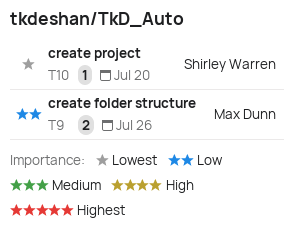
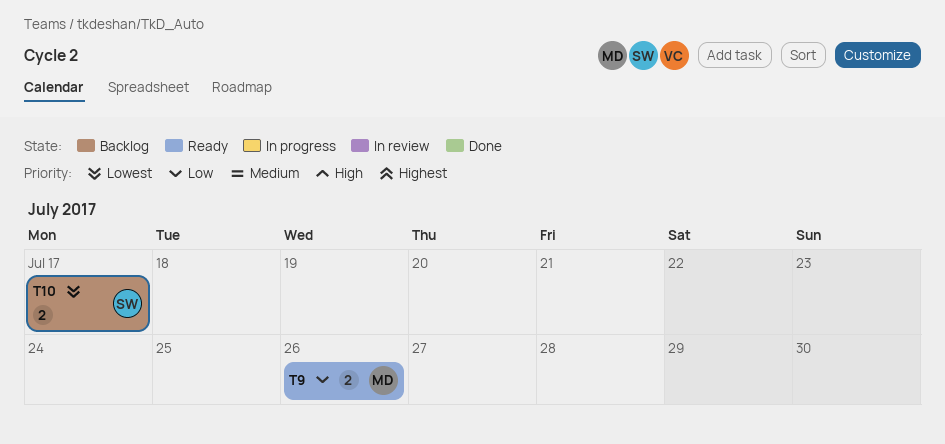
T10, estimate: 1 -> 2
T10, due: Jul 20 -> Jul 17

